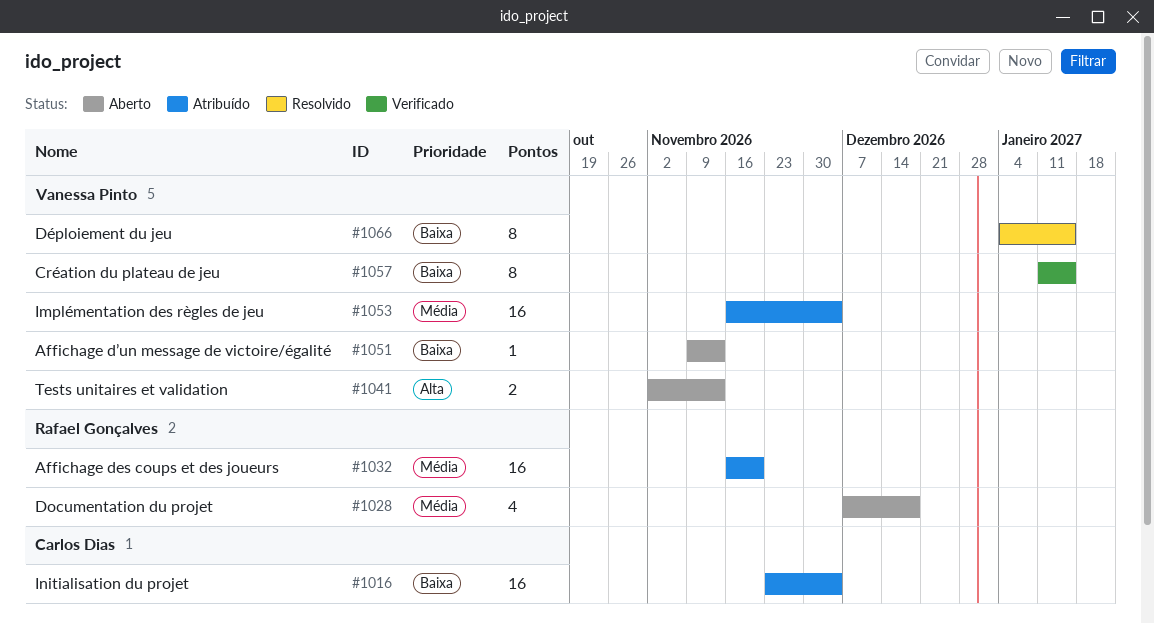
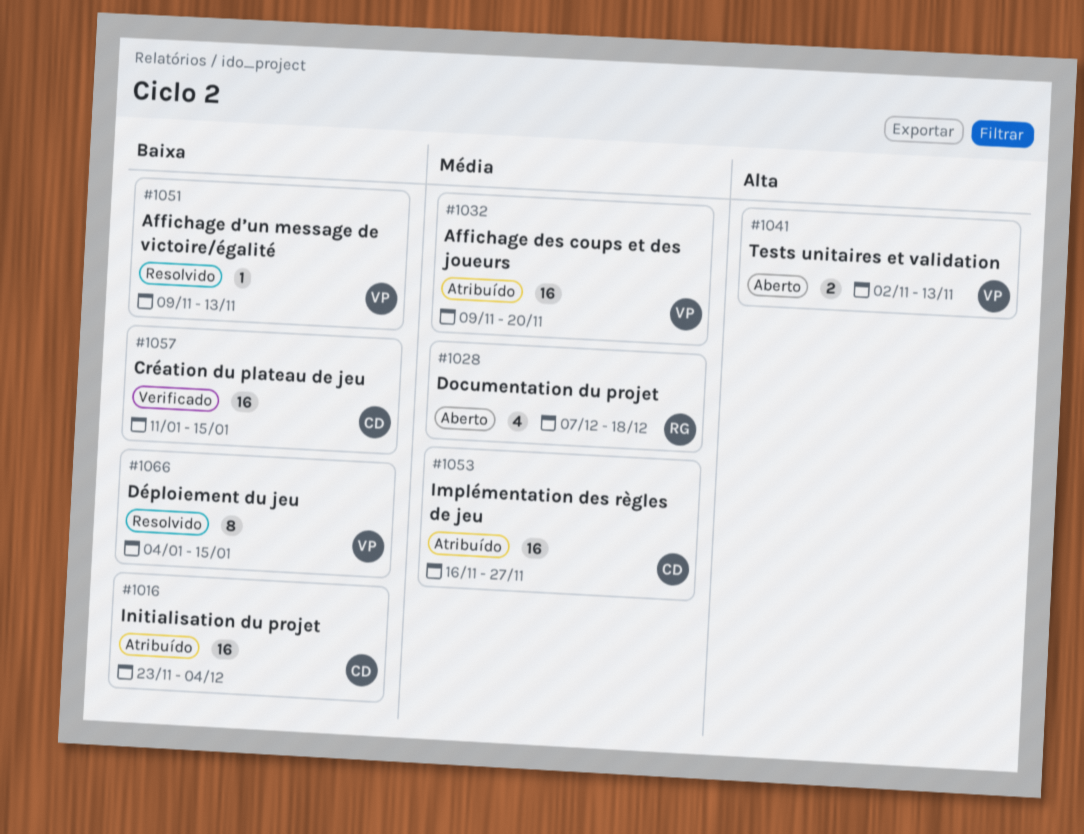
#1032, owner: Rafael Gonçalves -> Vanessa Pinto
#1032, start: Nov 16 -> Nov 9
#1051, status: Aberto -> Resolvido
#1053, owner: Vanessa Pinto -> Carlos Dias
#1053, due: Dec 4 -> Nov 27
#1057, owner: Vanessa Pinto -> Carlos Dias
#1057, estimate: 8 -> 16

